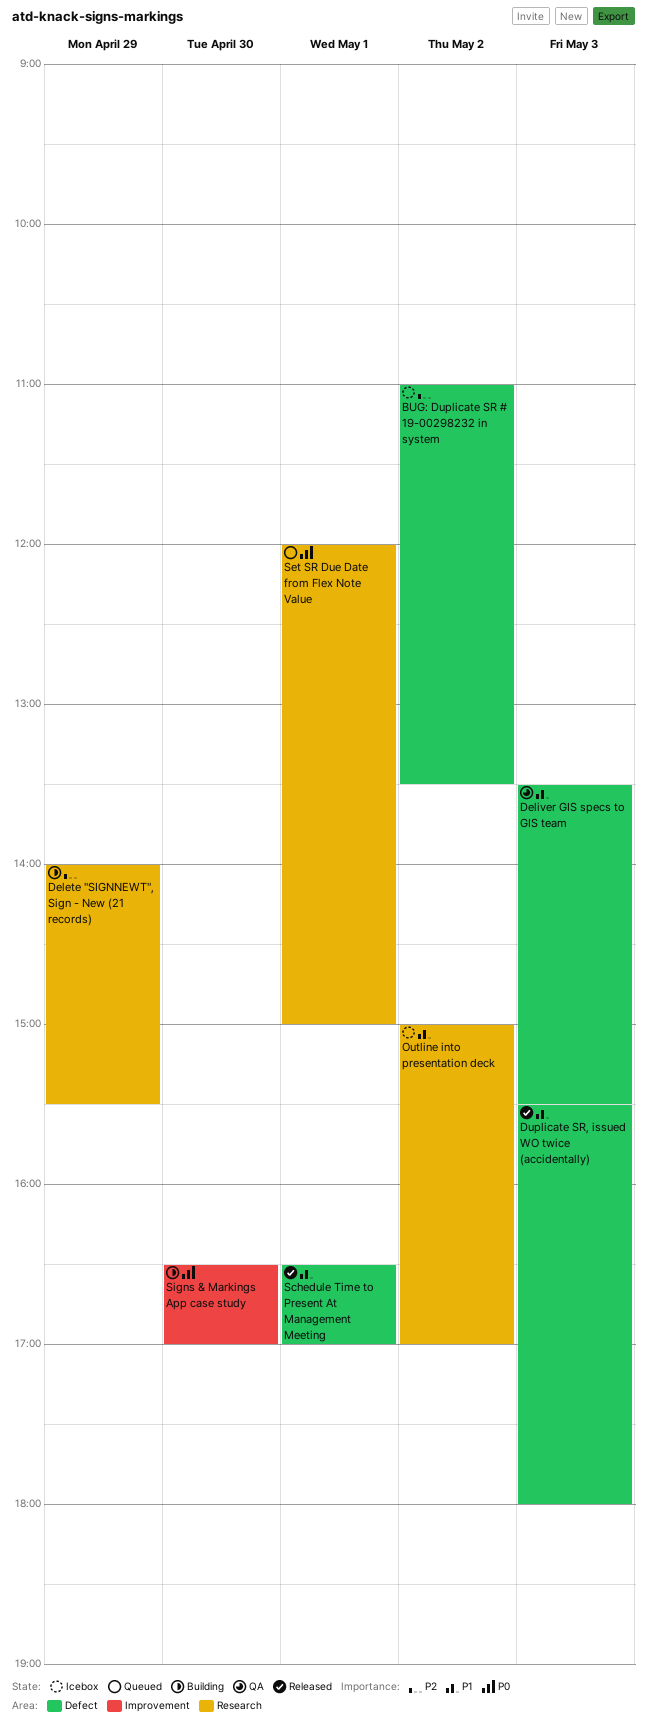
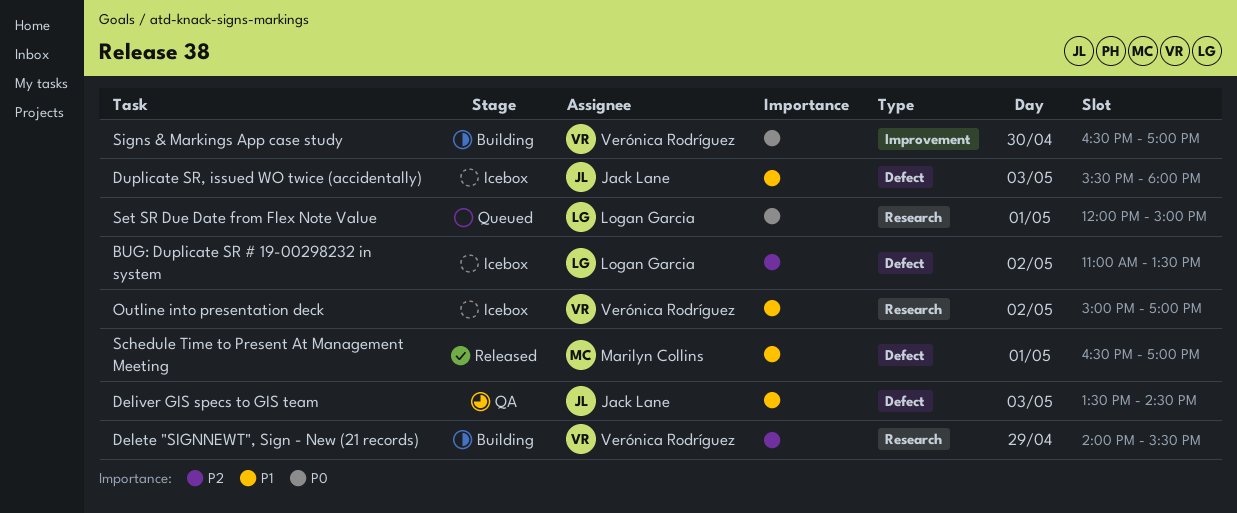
Deliver GIS specs to GIS team, ends: 15:30 -> 14:30
Duplicate SR, issued WO twice (accidentally), status: Released -> Icebox

